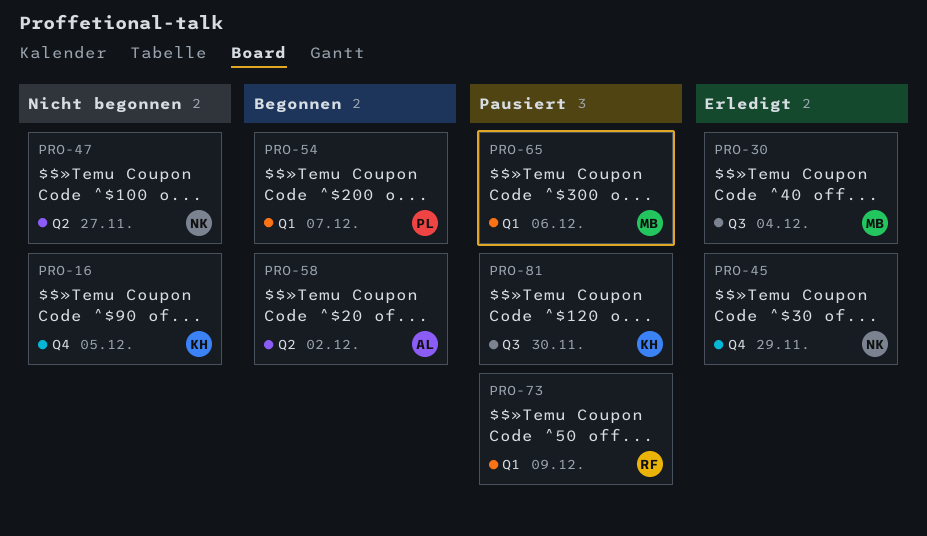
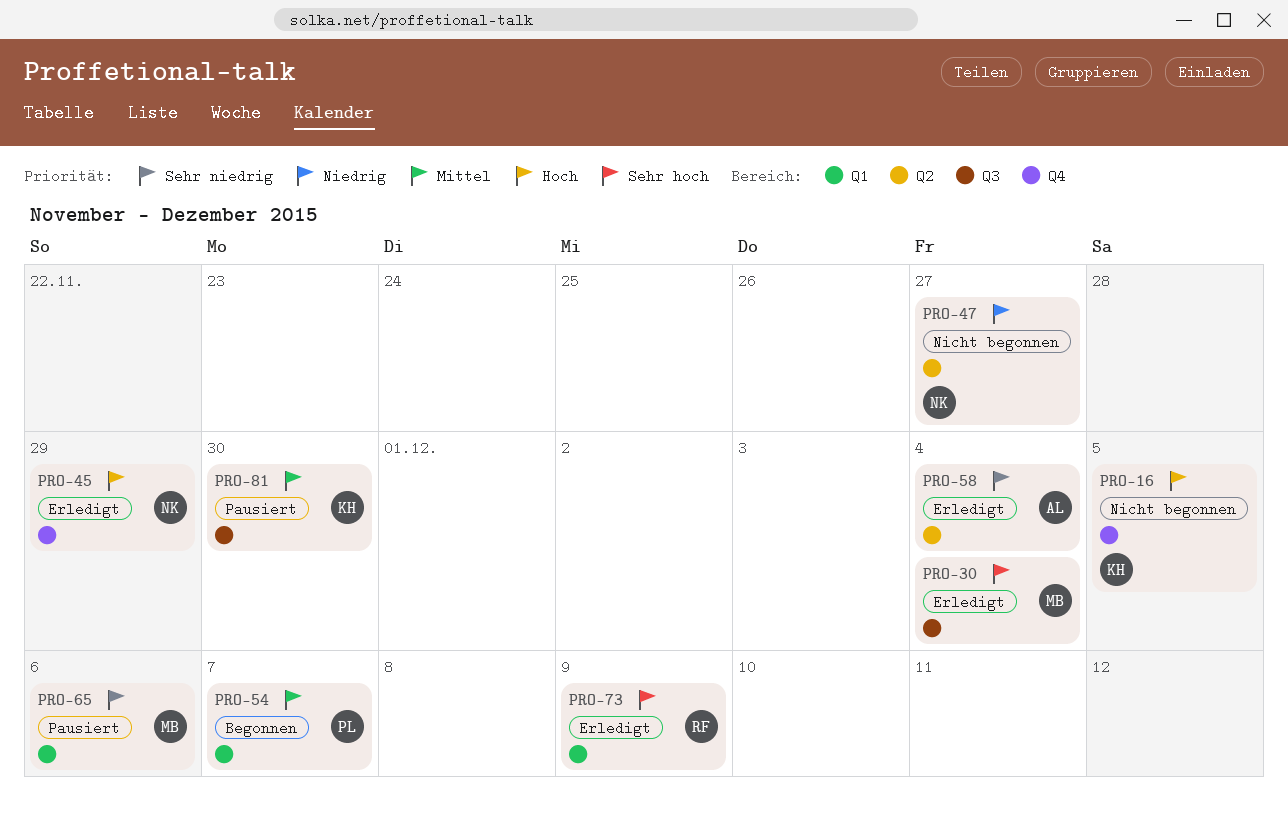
PRO-58, status: Begonnen -> Erledigt
PRO-58, due: Dec 2 -> Dec 4
PRO-73, status: Pausiert -> Erledigt

